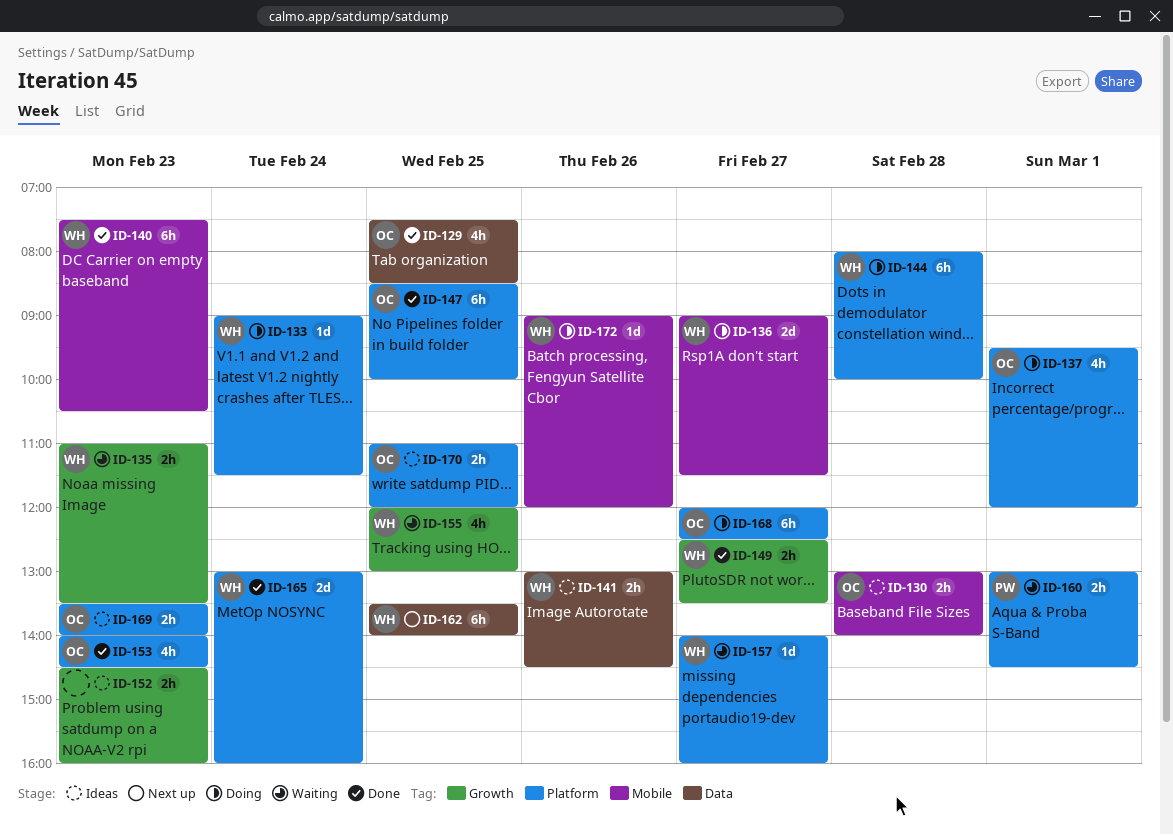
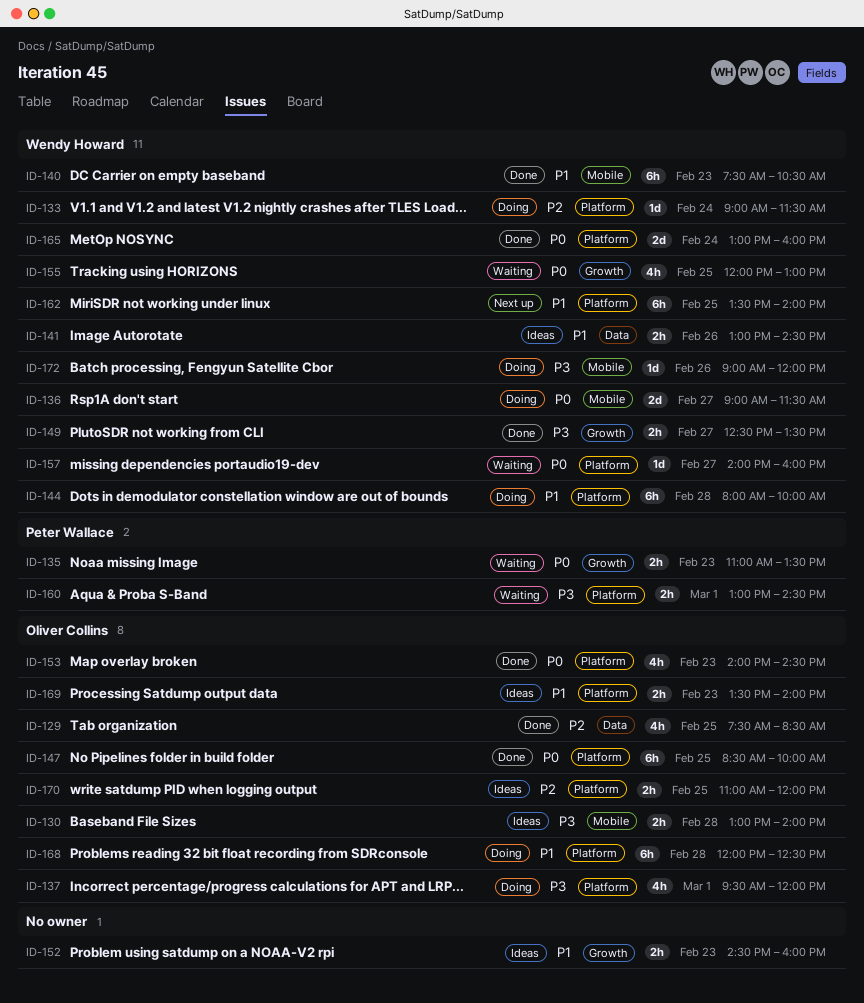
ID-135, owner: Wendy Howard -> Peter Wallace
ID-162, label: Data -> Platform
ID-168, day: Feb 27 -> Feb 28

